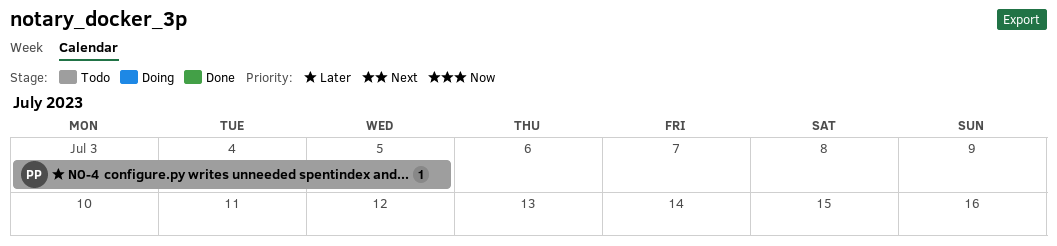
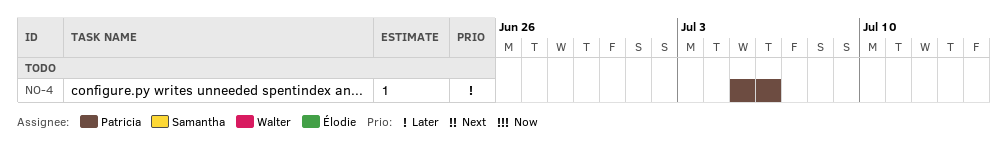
NO-4, start: Jul 3 -> Jul 5
NO-4, due: Jul 5 -> Jul 6

